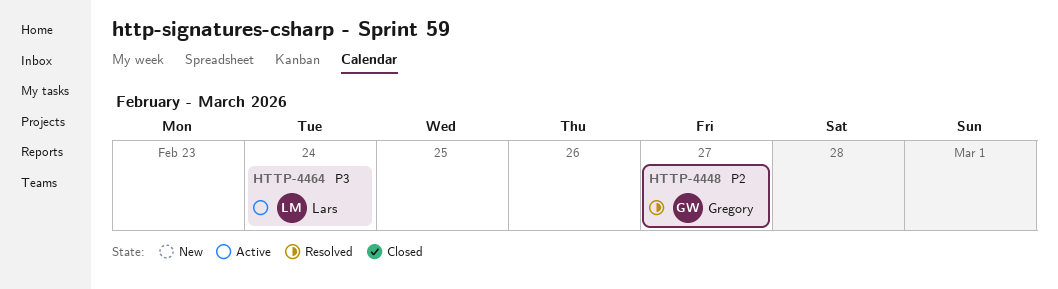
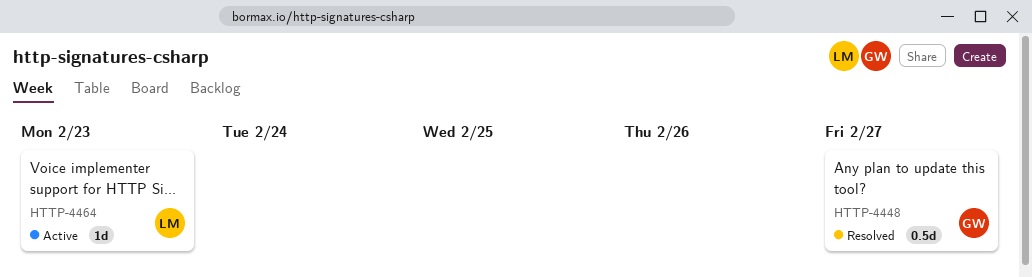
HTTP-4464, due: Feb 24 -> Feb 23

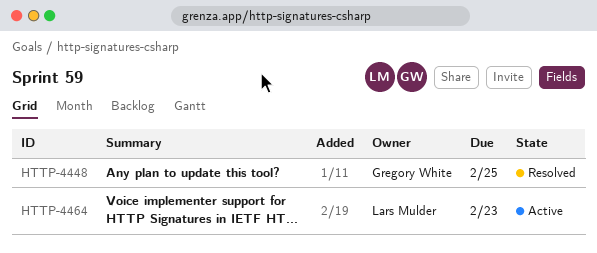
HTTP-4448, due: Feb 27 -> Feb 25

